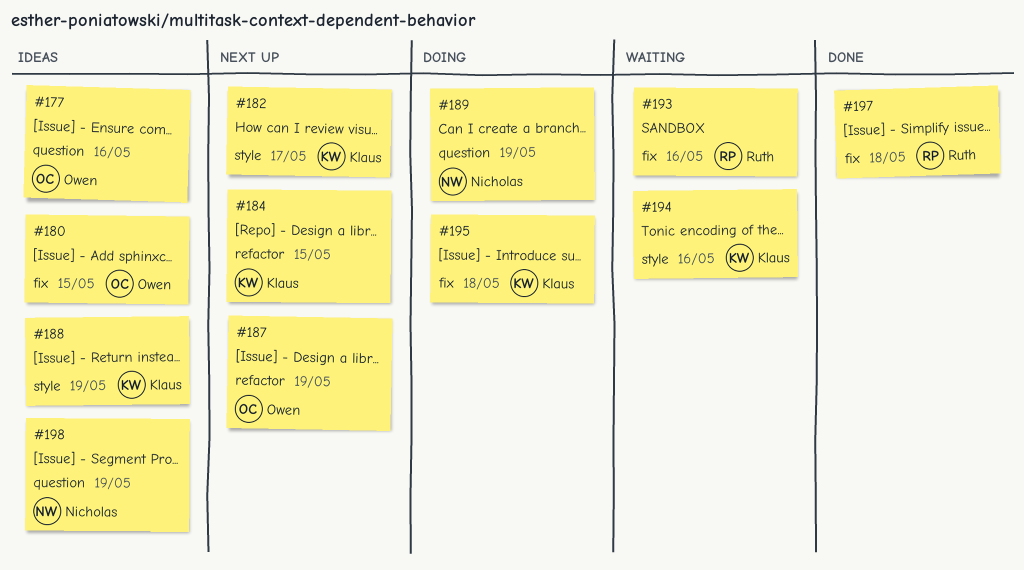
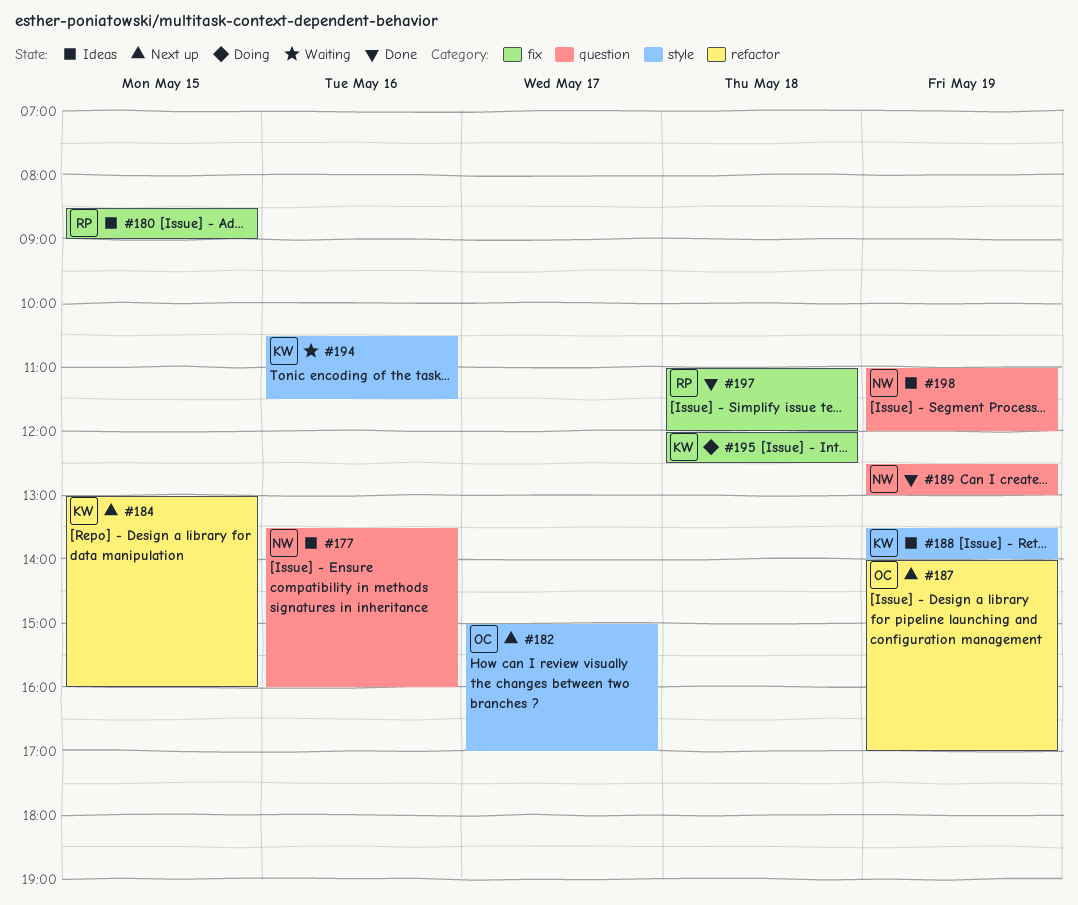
#177, owner: Owen -> Nicholas
#180, owner: Owen -> Ruth
#182, owner: Klaus -> Owen
#189, status: Doing -> Done
#193: present -> none

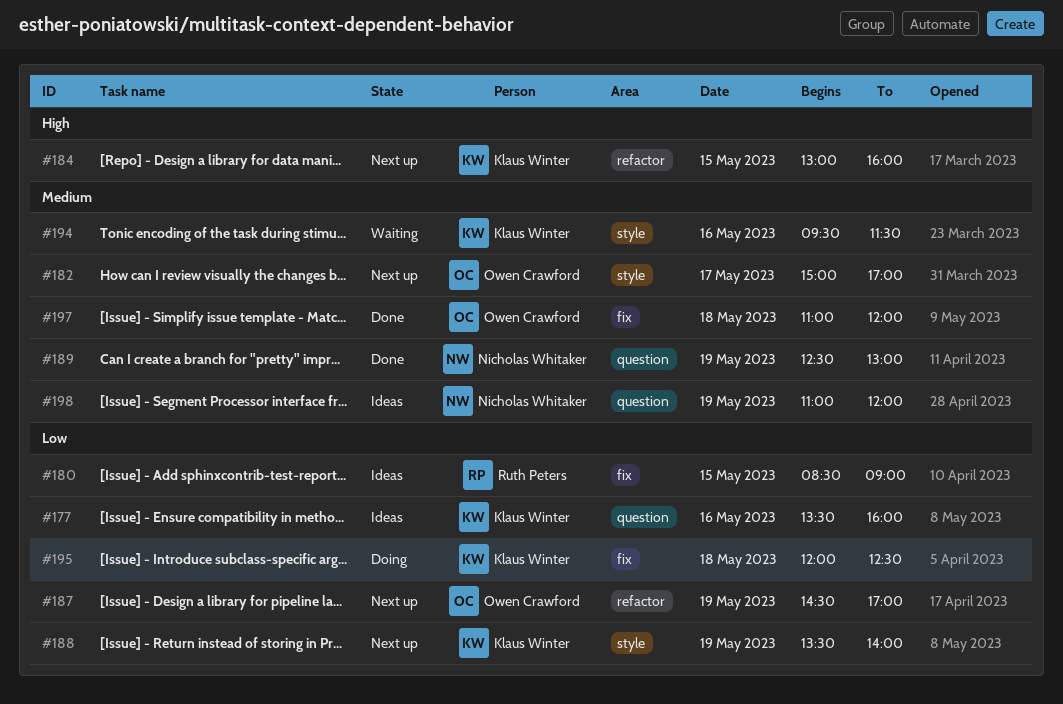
#177, owner: Nicholas Whitaker -> Klaus Winter
#187, begins: 14:00 -> 14:30
#188, status: Ideas -> Next up
#194, begins: 10:30 -> 09:30
#197, owner: Ruth Peters -> Owen Crawford

